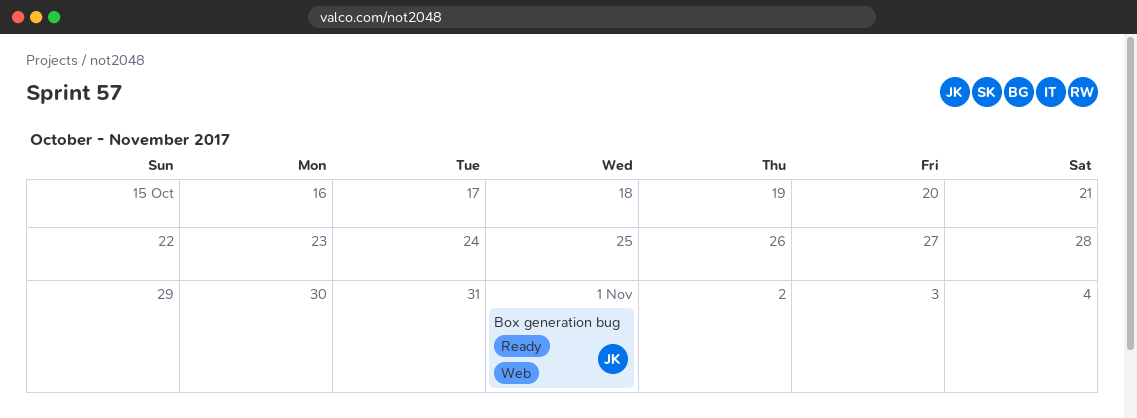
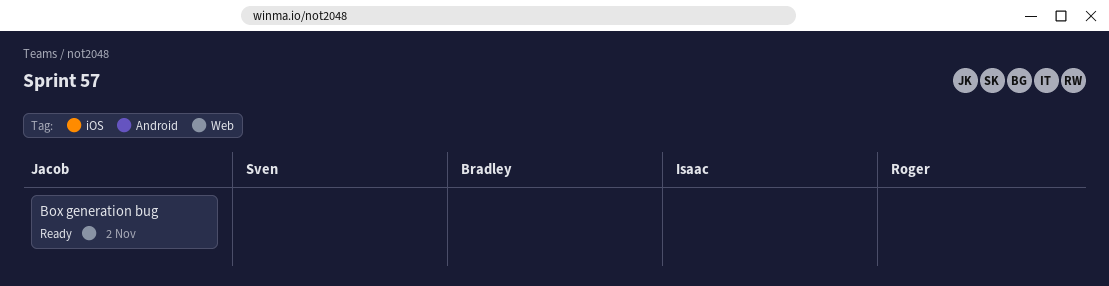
Box generation bug, due: Nov 1 -> Nov 2

